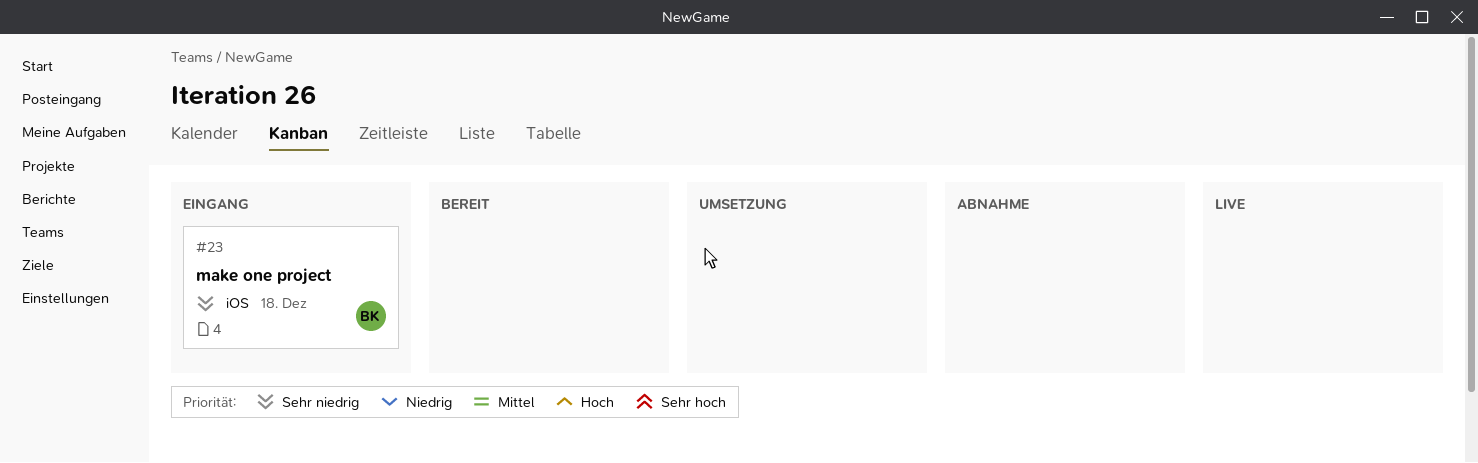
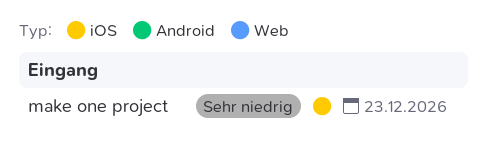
make one project, due: Dec 18 -> Dec 23

